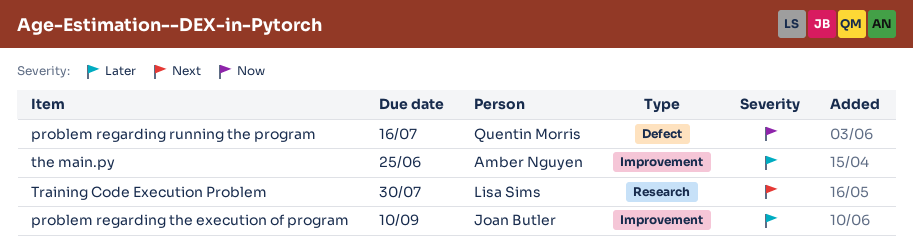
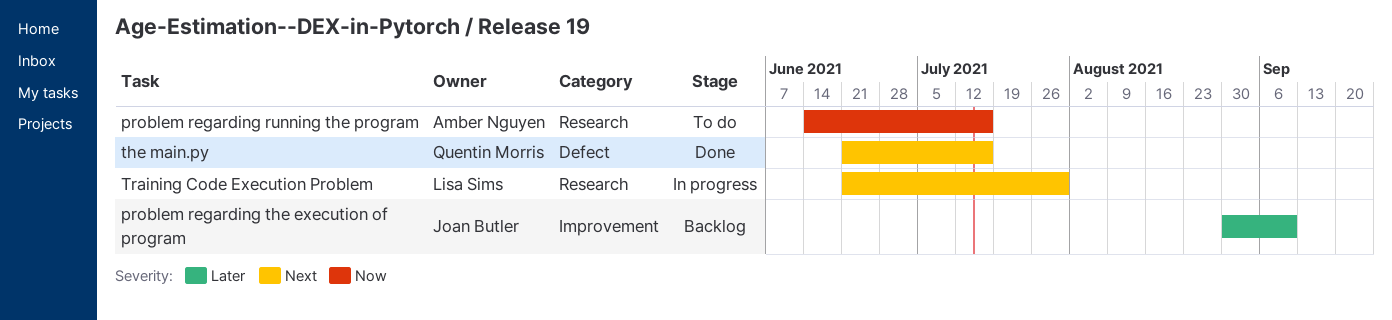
problem regarding running the program, owner: Quentin Morris -> Amber Nguyen
problem regarding running the program, label: Defect -> Research
the main.py, owner: Amber Nguyen -> Quentin Morris
the main.py, priority: Later -> Next
the main.py, label: Improvement -> Defect
the main.py, due: Jun 25 -> Jul 16

